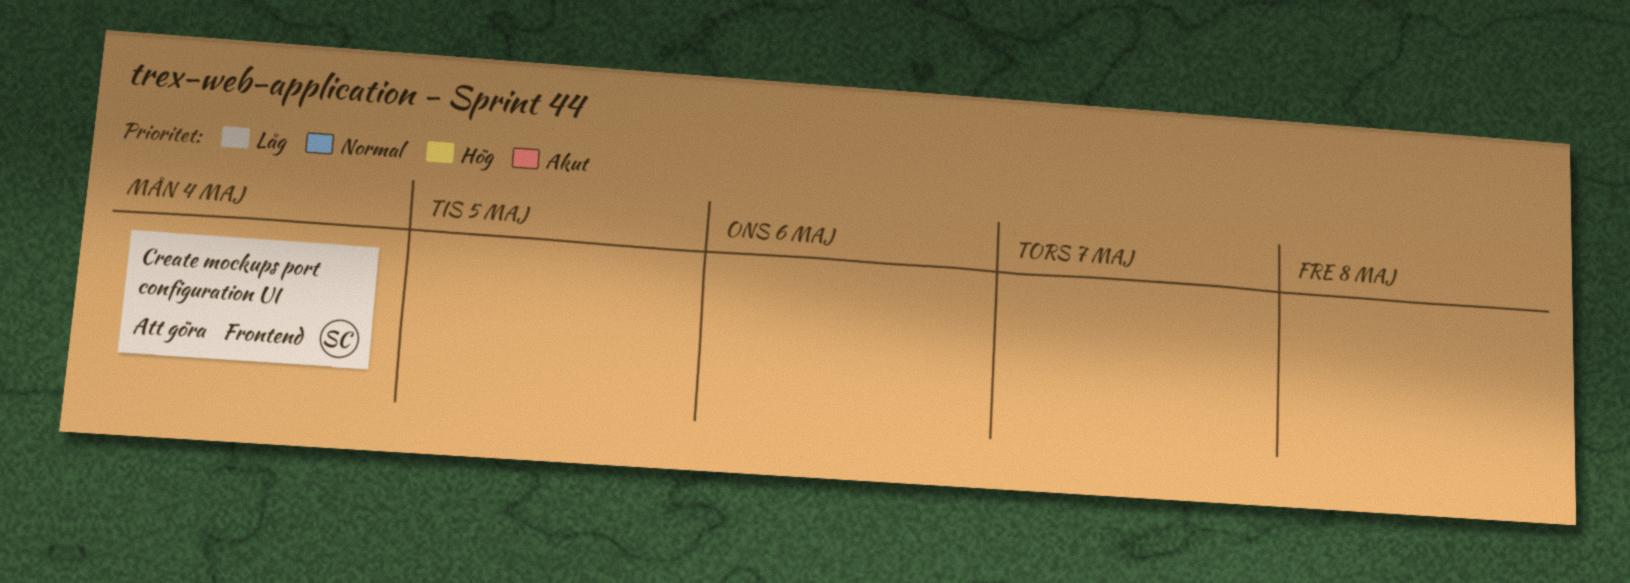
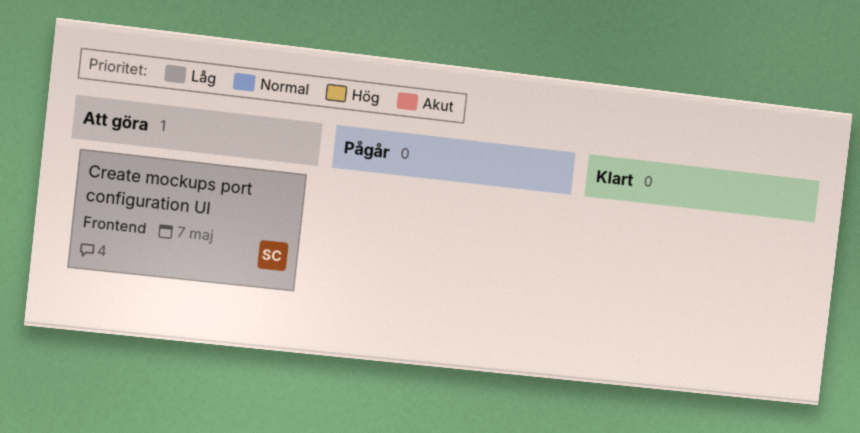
Create mockups port configuration UI, due: May 4 -> May 7

